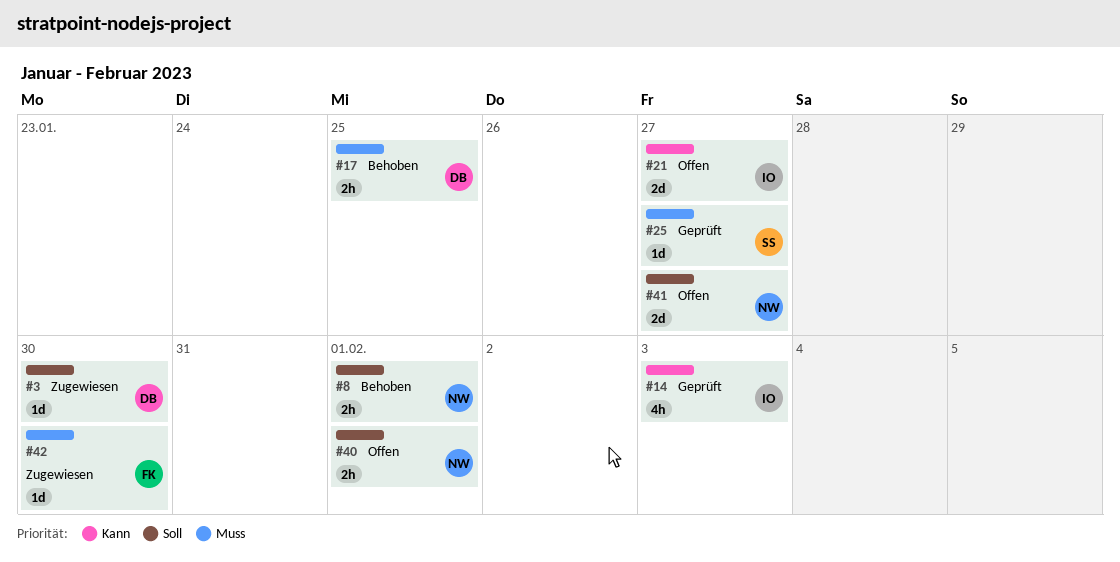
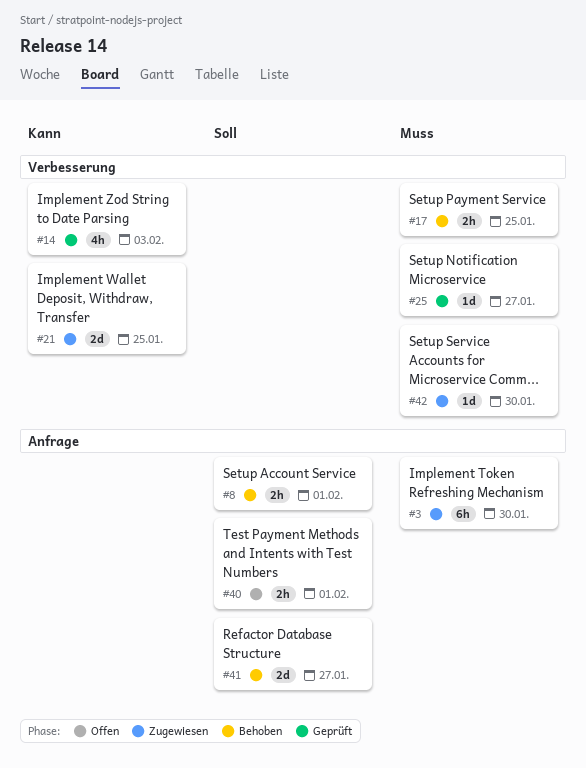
#3, priority: Soll -> Muss
#3, estimate: 1d -> 6h
#21, status: Offen -> Zugewiesen
#21, due: Jan 27 -> Jan 25
#41, status: Offen -> Behoben

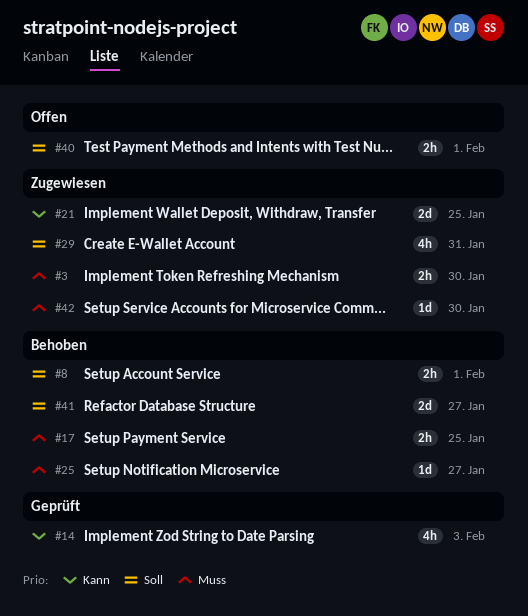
#3, estimate: 6h -> 2h
#25, status: Geprüft -> Behoben
#29: none -> present

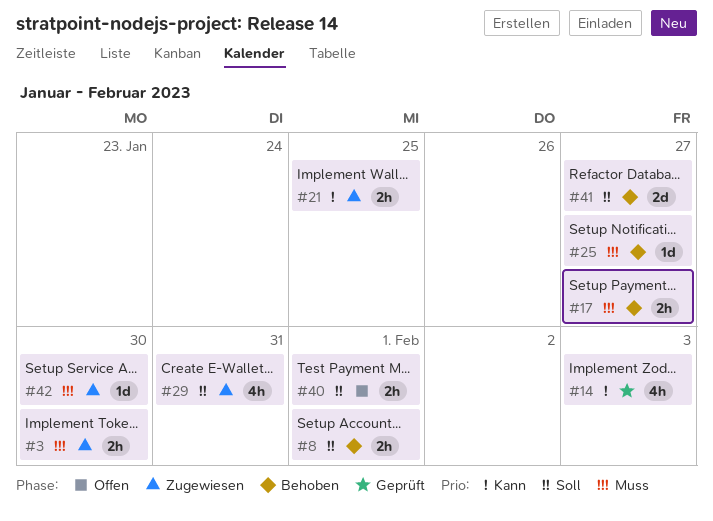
#17, due: Jan 25 -> Jan 27
#21, estimate: 2d -> 2h

